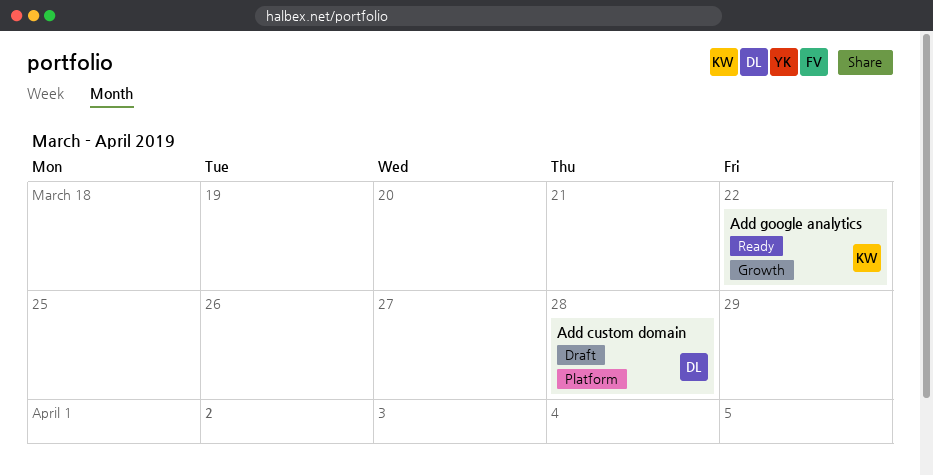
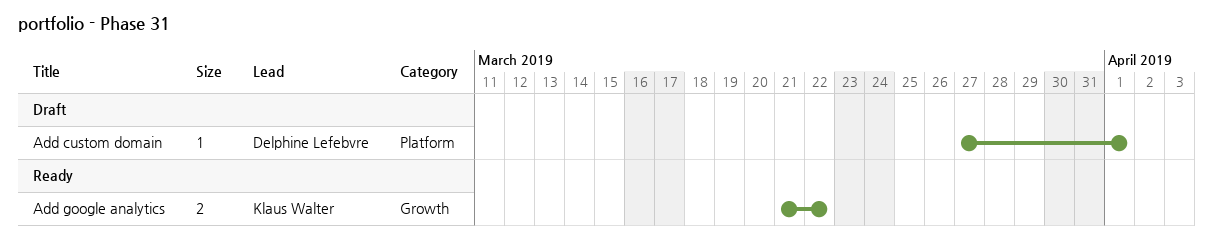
Add custom domain, due: Mar 28 -> Apr 1

